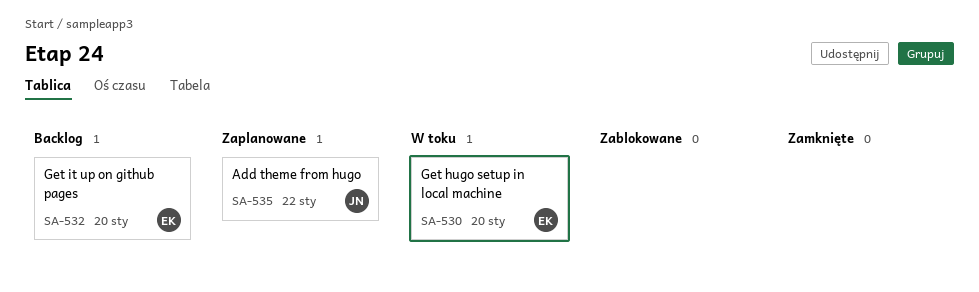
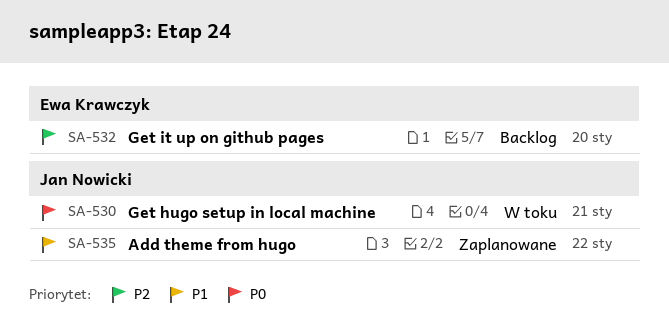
SA-530, owner: Ewa Krawczyk -> Jan Nowicki
SA-530, due: Jan 20 -> Jan 21

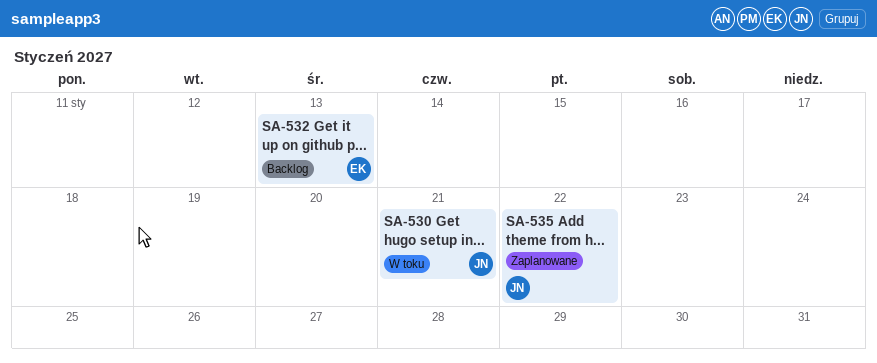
SA-532, due: Jan 20 -> Jan 13

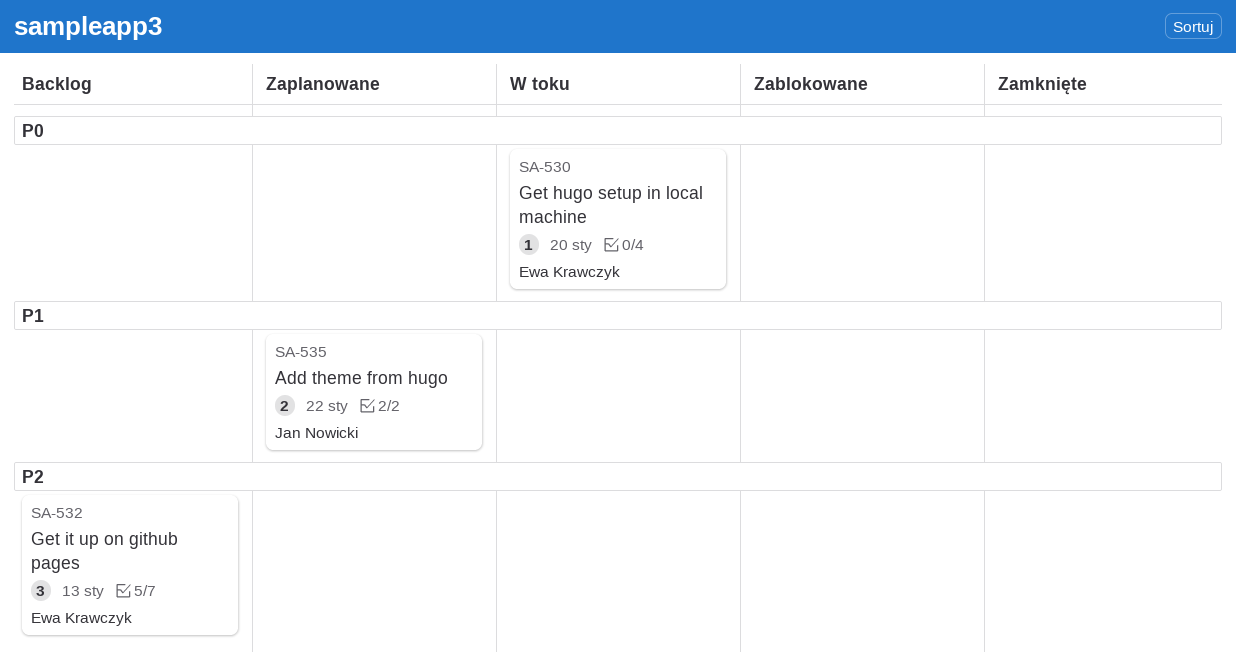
SA-530, owner: Jan Nowicki -> Ewa Krawczyk
SA-530, due: Jan 21 -> Jan 20

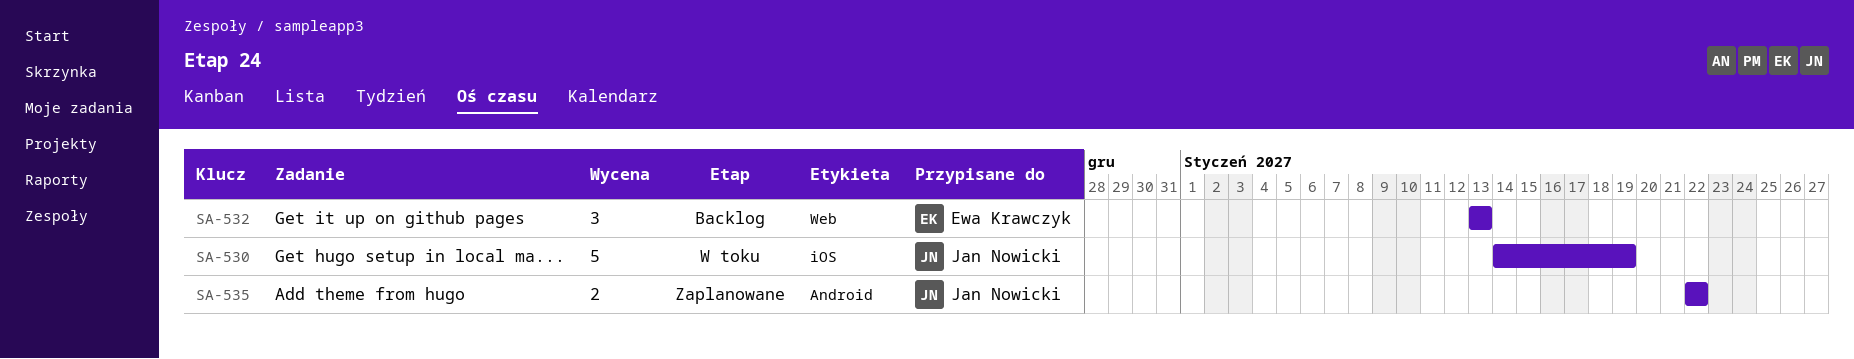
SA-530, owner: Ewa Krawczyk -> Jan Nowicki
SA-530, estimate: 1 -> 5
SA-530, due: Jan 20 -> Jan 19

